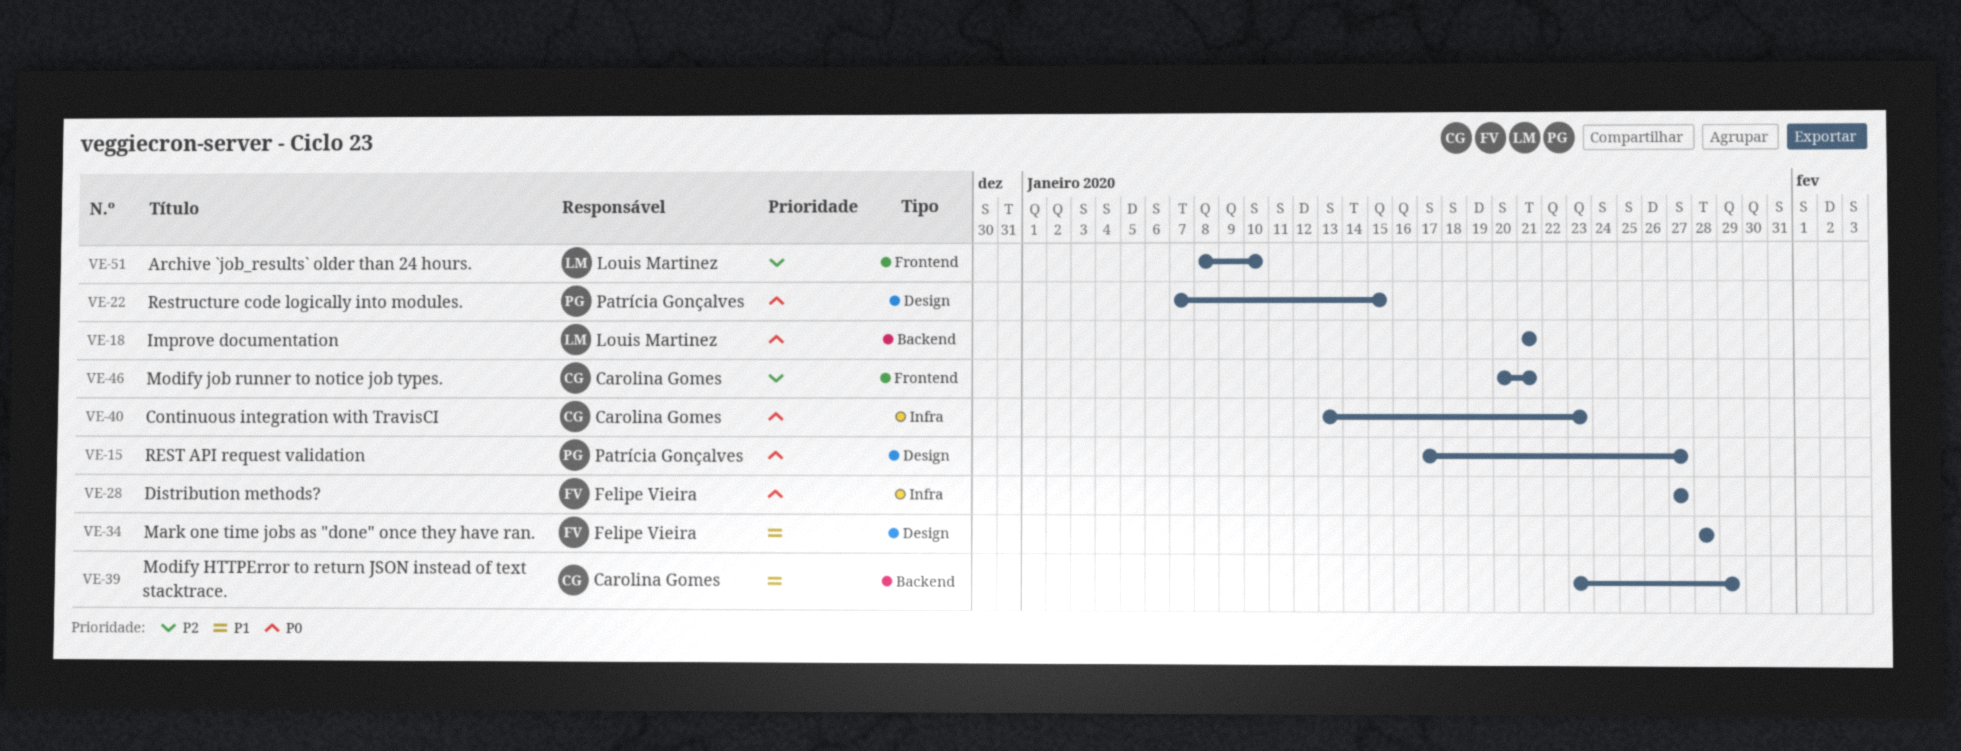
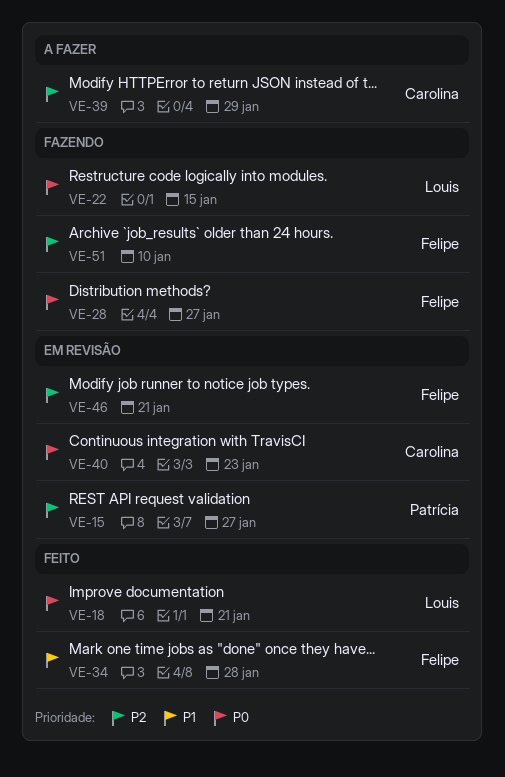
VE-15, priority: P0 -> P2
VE-22, owner: Patrícia Gonçalves -> Louis Martinez
VE-39, priority: P1 -> P2
VE-46, owner: Carolina Gomes -> Felipe Vieira
VE-51, owner: Louis Martinez -> Felipe Vieira

